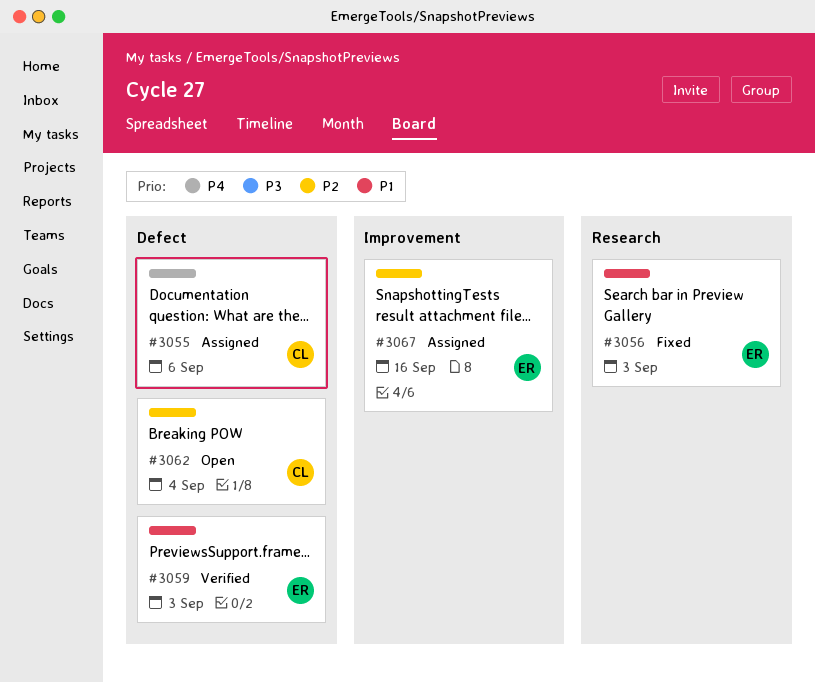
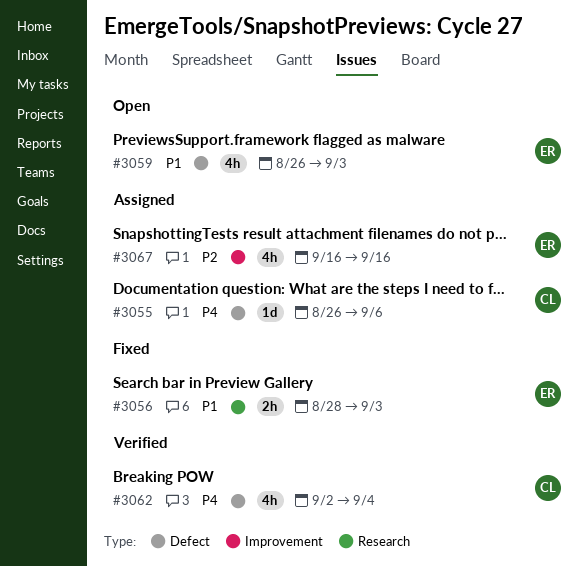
#3059, status: Verified -> Open
#3062, status: Open -> Verified
#3062, priority: P2 -> P4

